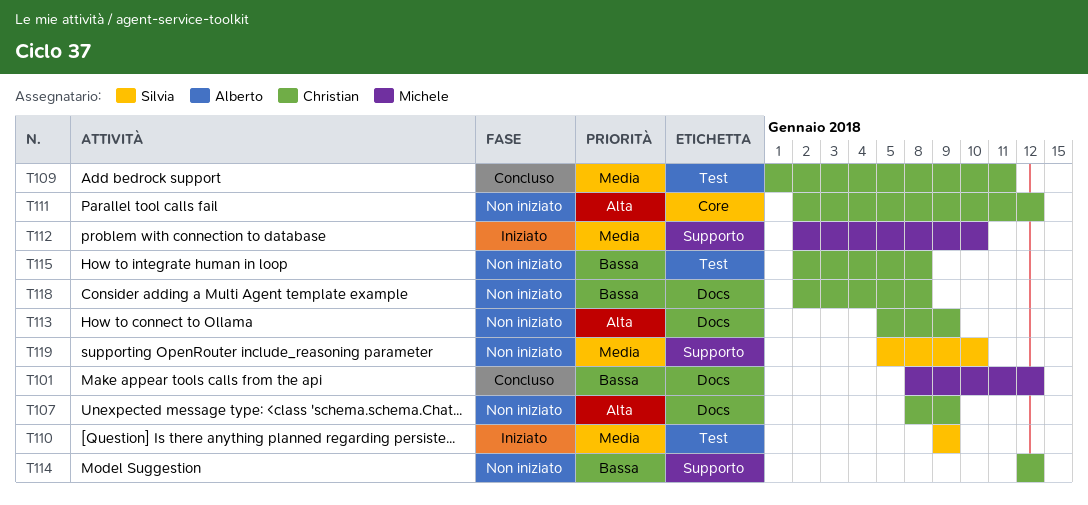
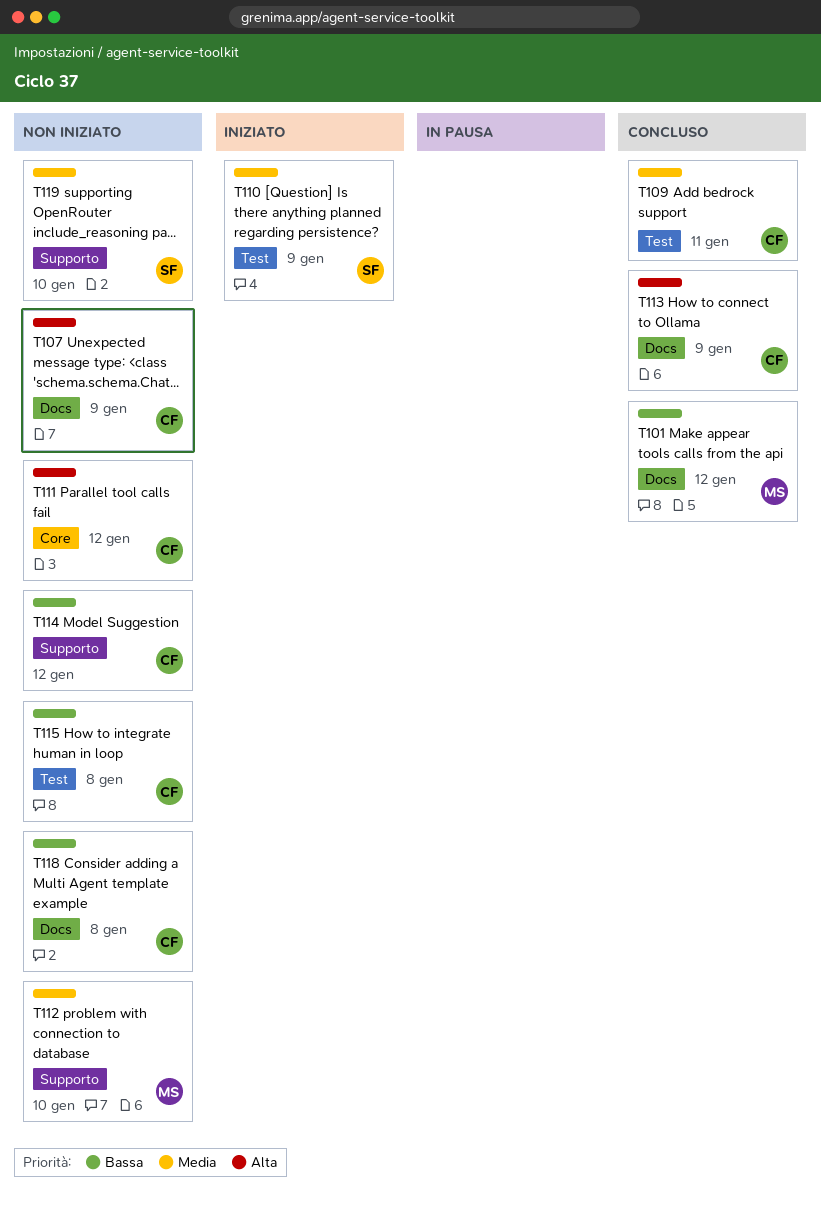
T112, status: Iniziato -> Non iniziato
T113, status: Non iniziato -> Concluso

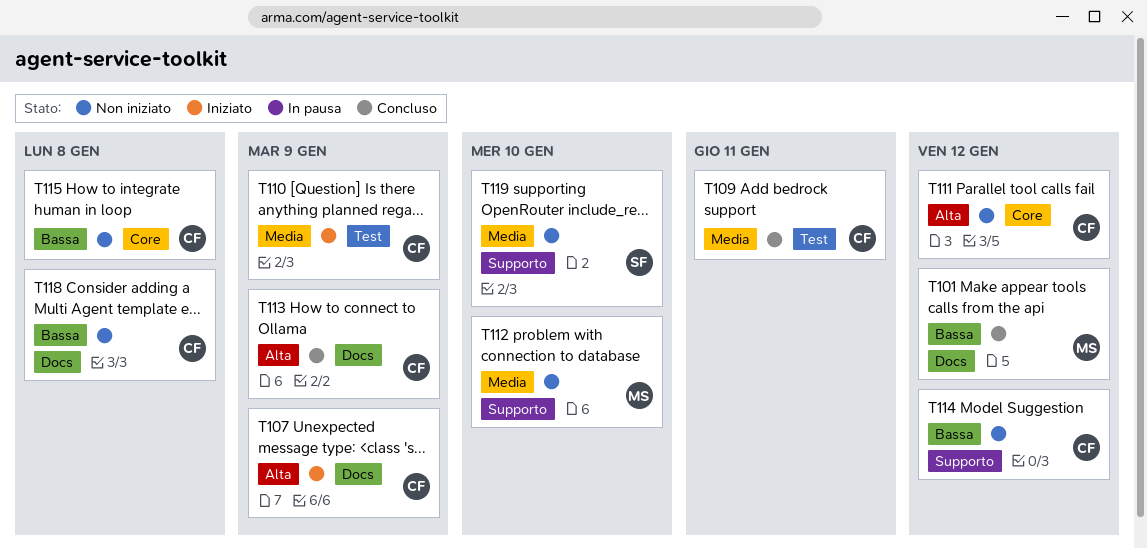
T107, status: Non iniziato -> Iniziato
T110, owner: SF -> CF
T115, label: Test -> Core

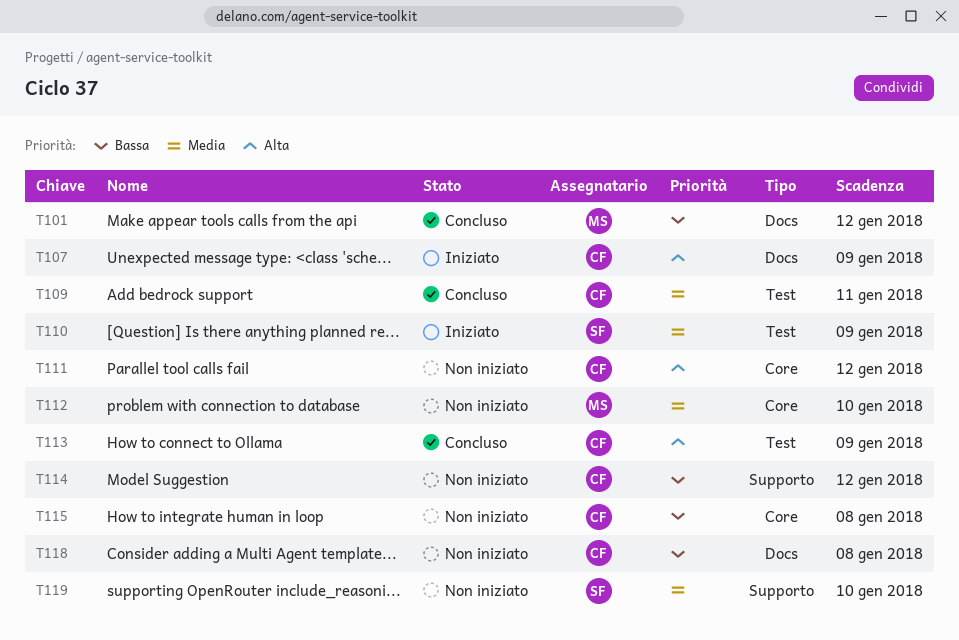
T110, owner: CF -> SF
T112, label: Supporto -> Core
T113, label: Docs -> Test

